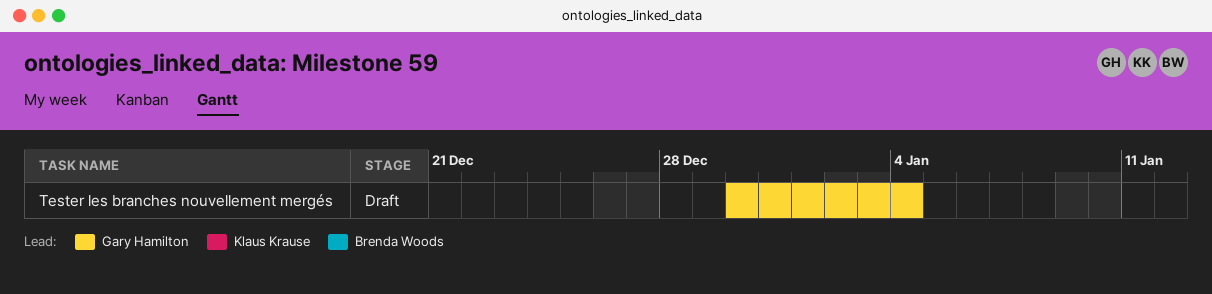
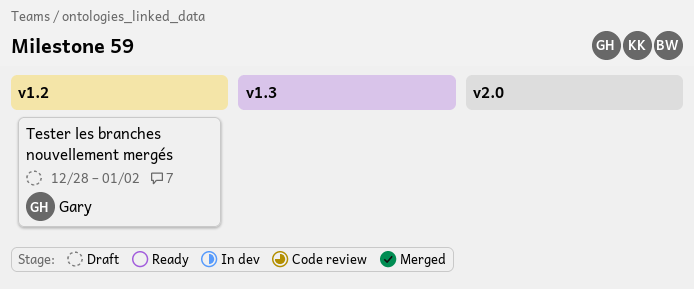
Tester les branches nouvellement mergés, start: Dec 30 -> Dec 28
Tester les branches nouvellement mergés, due: Jan 4 -> Jan 2

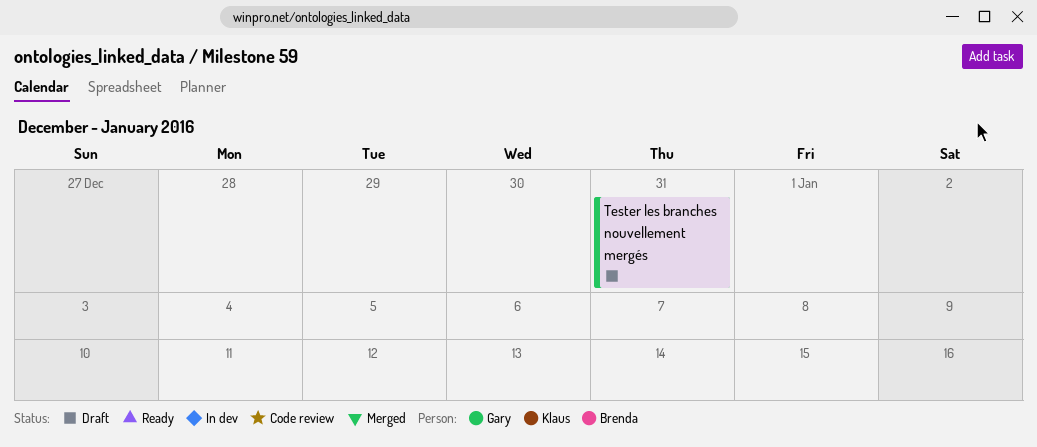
Tester les branches nouvellement mergés, due: Jan 2 -> Dec 31

